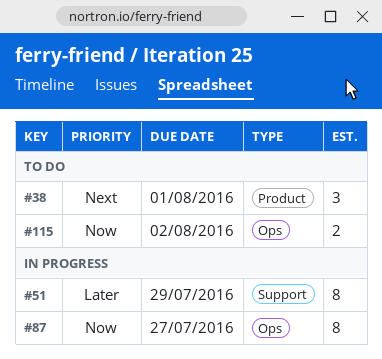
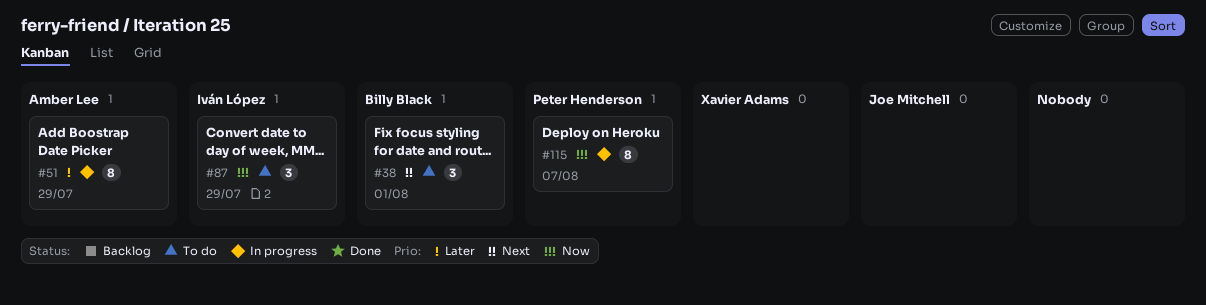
#87, status: In progress -> To do
#87, estimate: 8 -> 3
#87, due: Jul 27 -> Jul 29
#115, status: To do -> In progress
#115, estimate: 2 -> 8
#115, due: Aug 2 -> Aug 7

